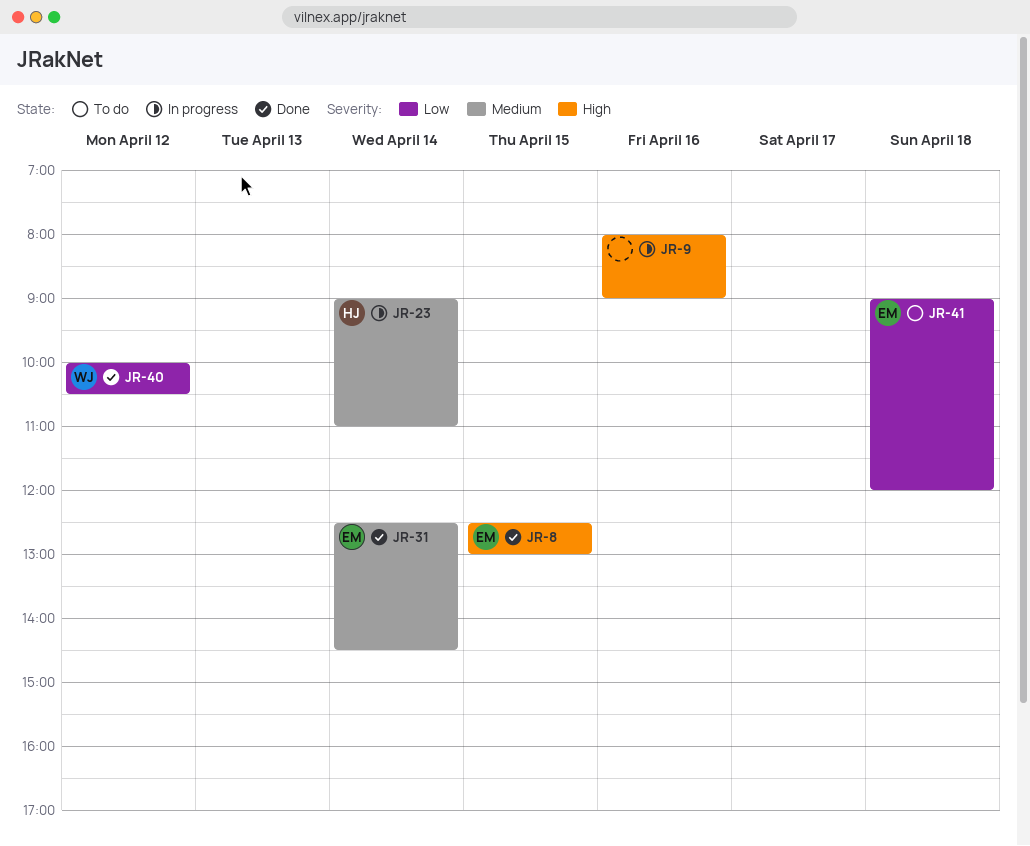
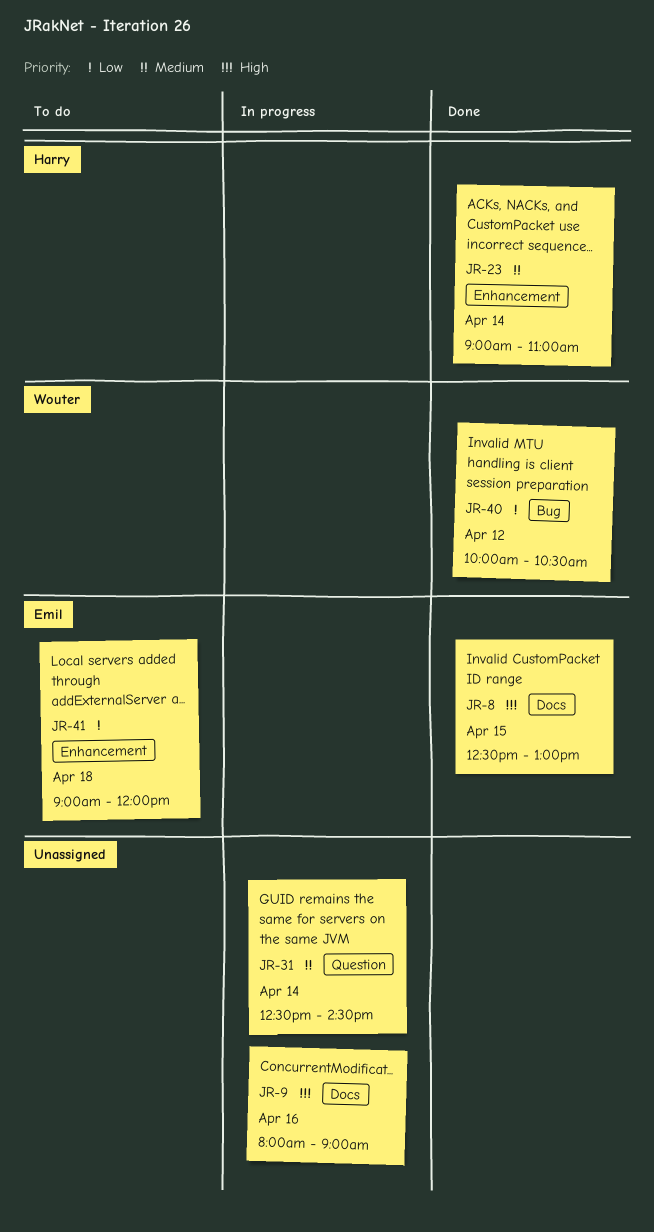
JR-23, status: In progress -> Done
JR-31, status: Done -> In progress
JR-31, owner: Emil -> none

